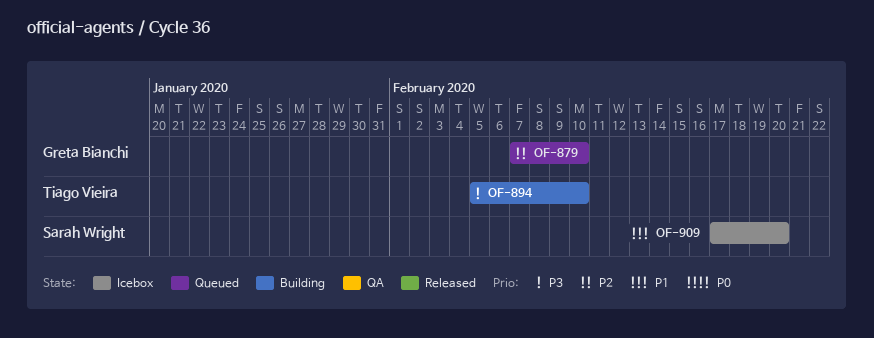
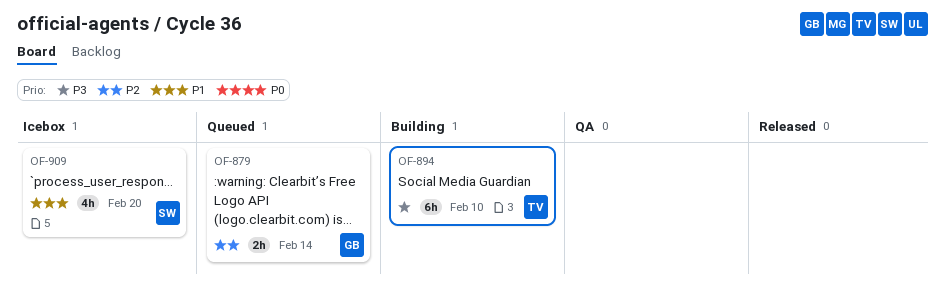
OF-879, due: Feb 10 -> Feb 14

